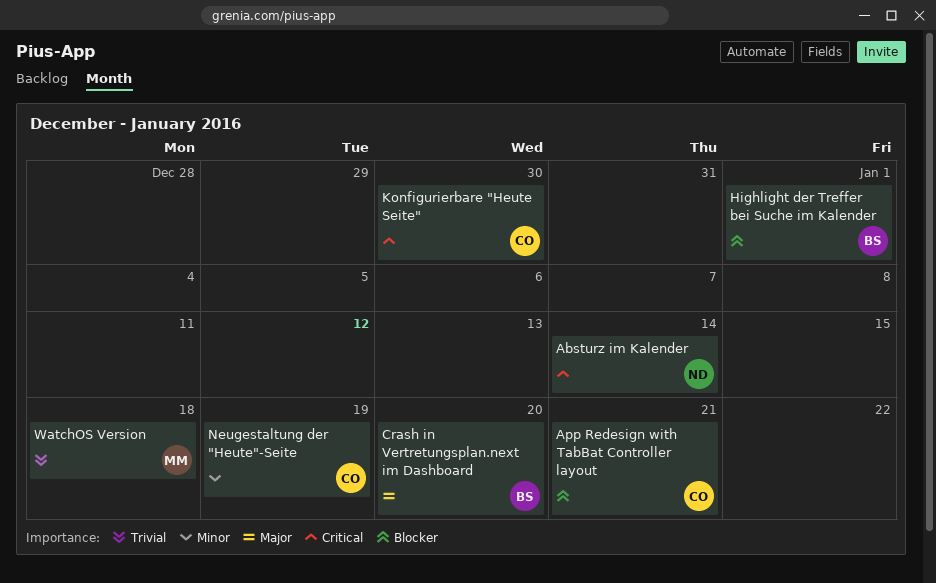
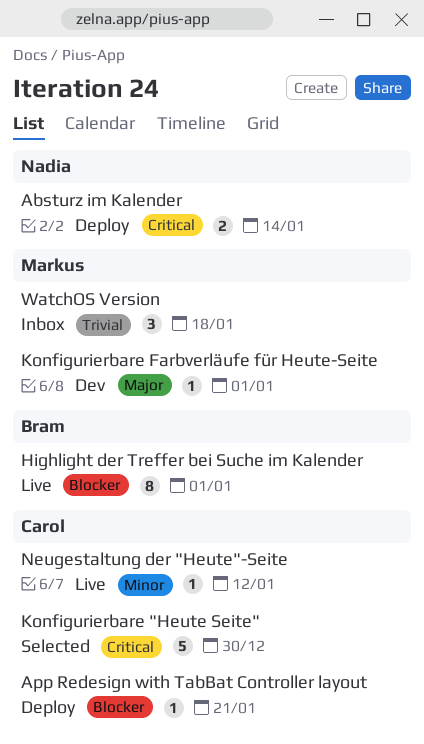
Crash in Vertretungsplan.next im Dashboard: present -> none
Konfigurierbare Farbverläufe für Heute-Seite: none -> present
Neugestaltung der "Heute"-Seite, due: Jan 19 -> Jan 12

